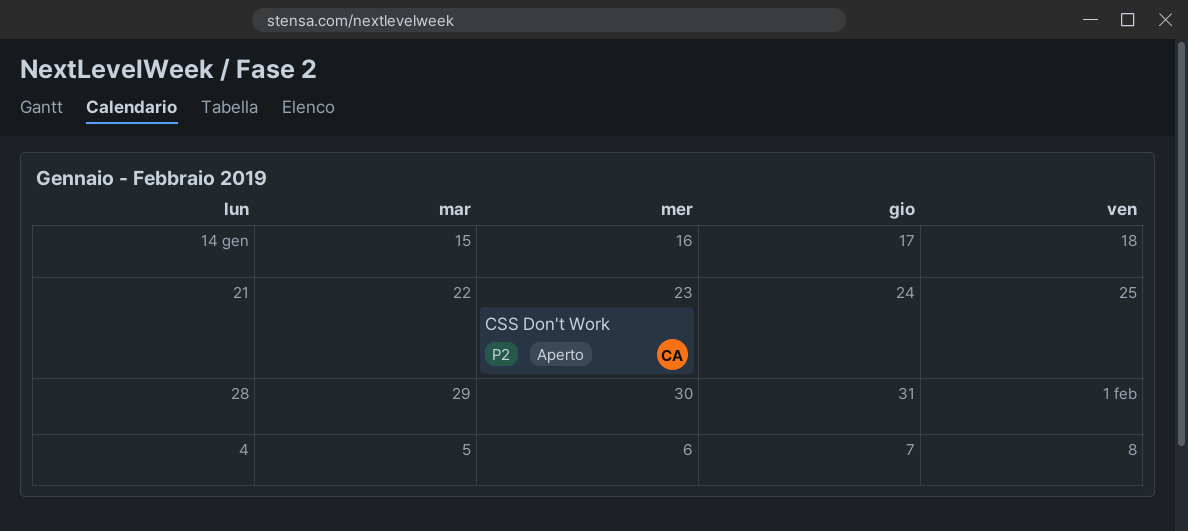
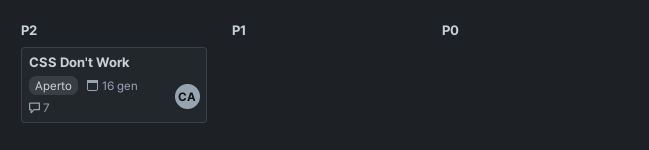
CSS Don't Work, due: Jan 23 -> Jan 16

